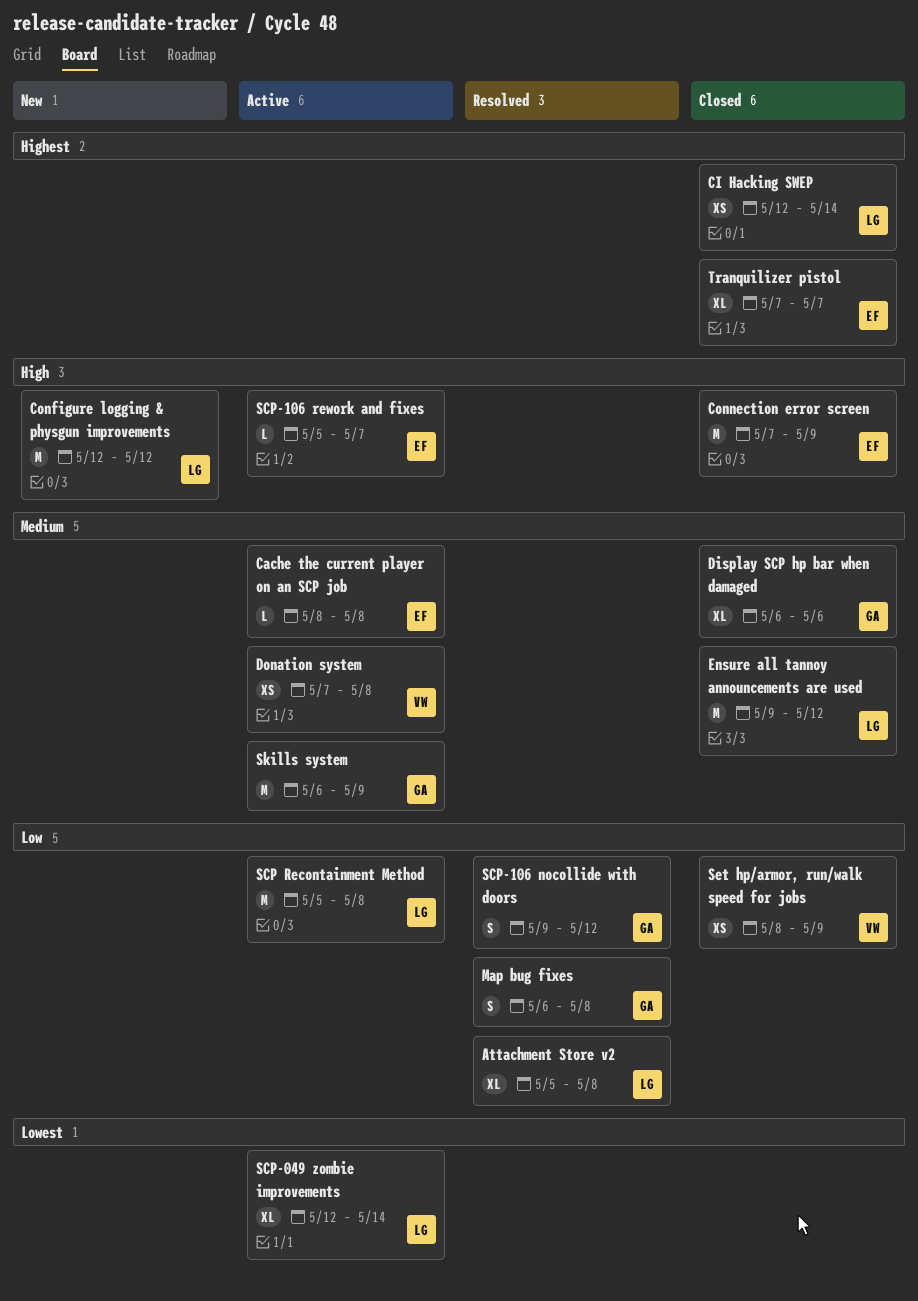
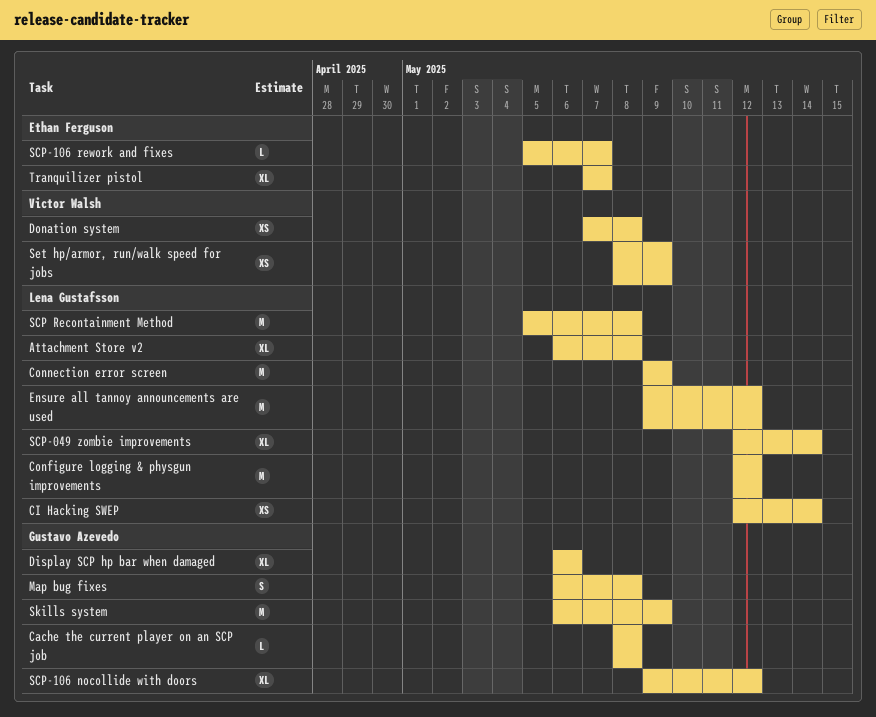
Attachment Store v2, start: May 5 -> May 6
Cache the current player on an SCP job, owner: Ethan Ferguson -> Gustavo Azevedo
Connection error screen, owner: Ethan Ferguson -> Lena Gustafsson
Connection error screen, start: May 7 -> May 9
SCP-106 nocollide with doors, estimate: S -> XL

